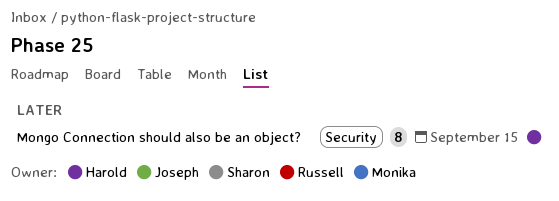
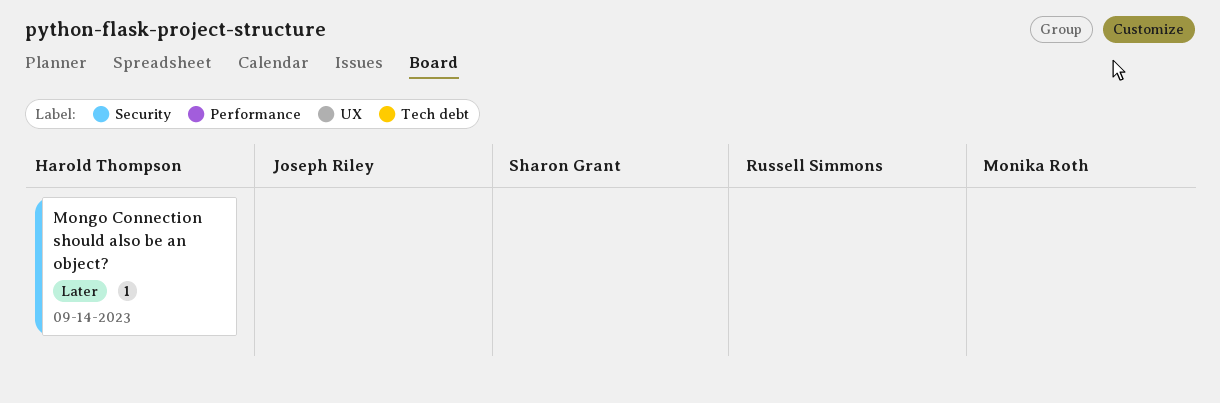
Mongo Connection should also be an object?, estimate: 8 -> 1
Mongo Connection should also be an object?, due: Sep 15 -> Sep 14

